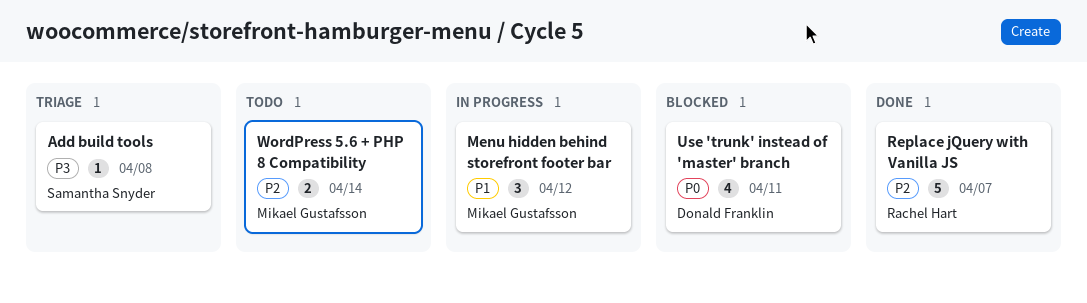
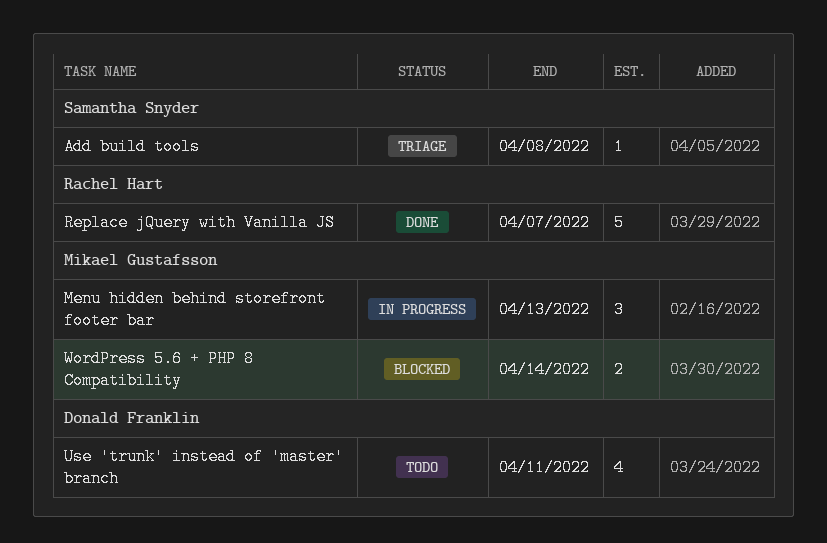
Menu hidden behind storefront footer bar, due: Apr 12 -> Apr 13
Use 'trunk' instead of 'master' branch, status: Blocked -> Todo
WordPress 5.6 + PHP 8 Compatibility, status: Todo -> Blocked

